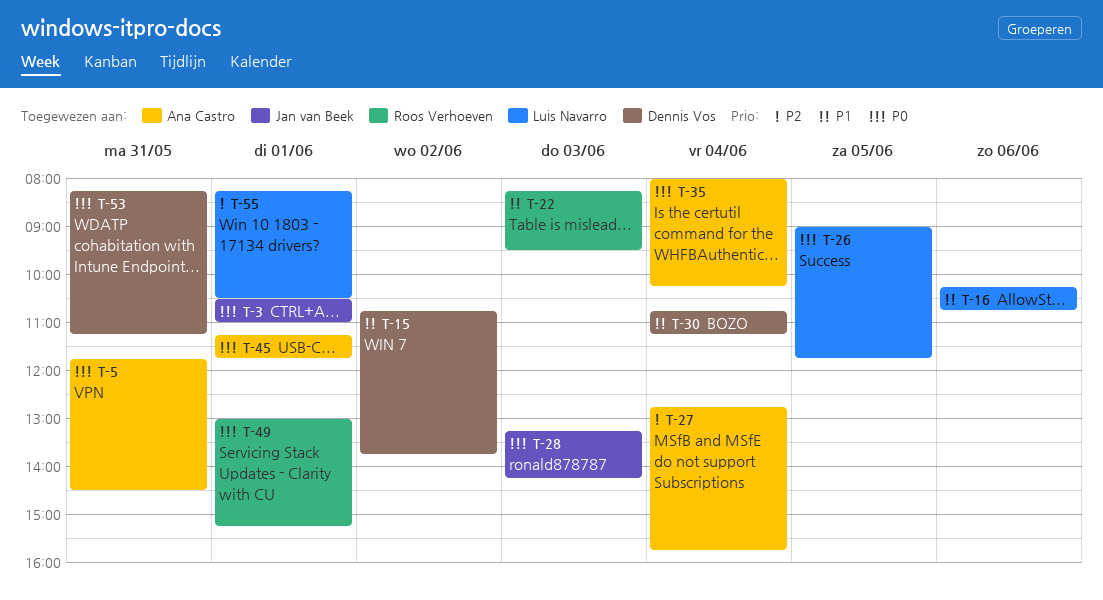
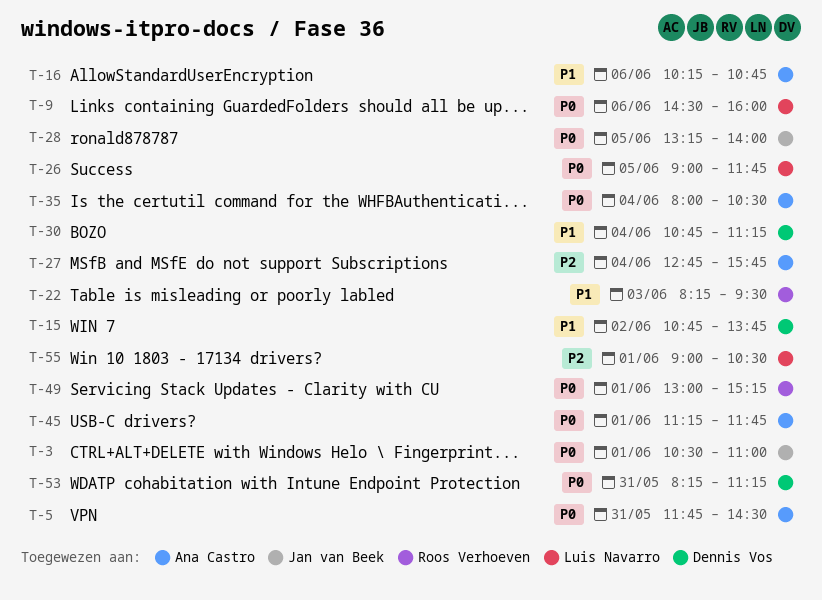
T-9: none -> present
T-16, owner: Luis Navarro -> Ana Castro
T-28, day: Jun 3 -> Jun 5
T-28, ends: 14:15 -> 14:00
T-35, ends: 10:15 -> 10:30
T-55, begins: 08:15 -> 09:00

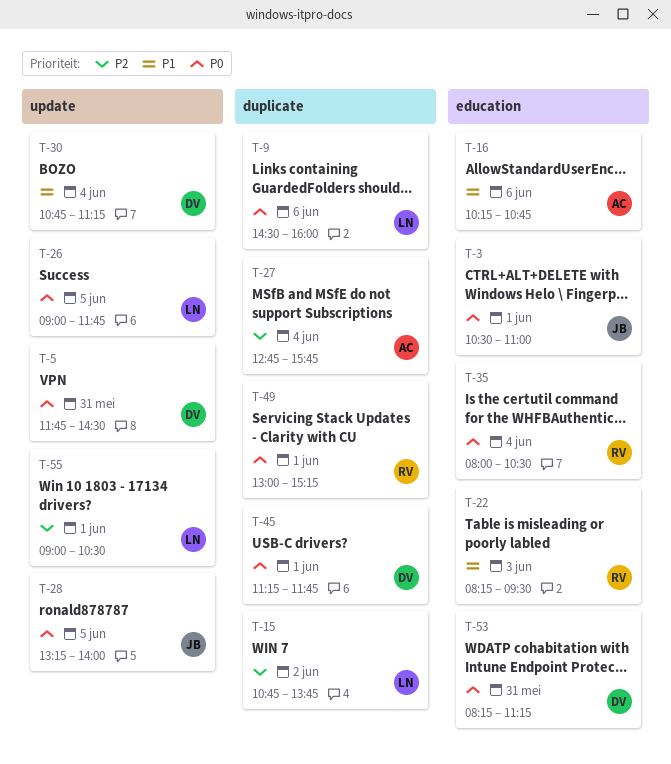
T-5, owner: Ana Castro -> Dennis Vos
T-15, owner: Dennis Vos -> Luis Navarro
T-15, priority: P1 -> P2
T-35, owner: Ana Castro -> Roos Verhoeven
T-45, owner: Ana Castro -> Dennis Vos

